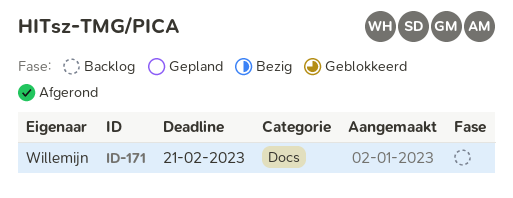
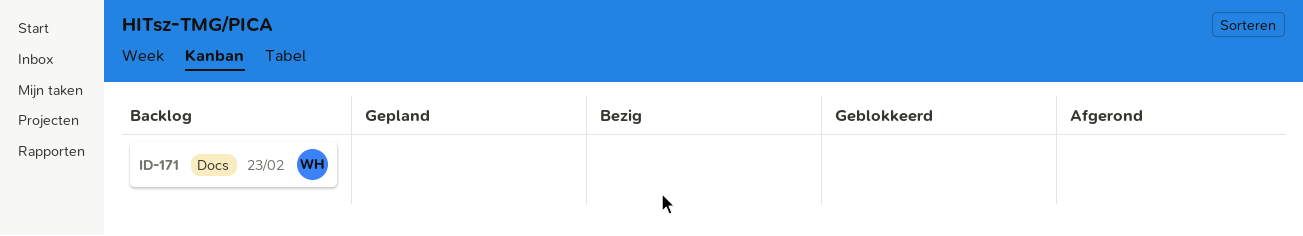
ID-171, due: Feb 21 -> Feb 23

